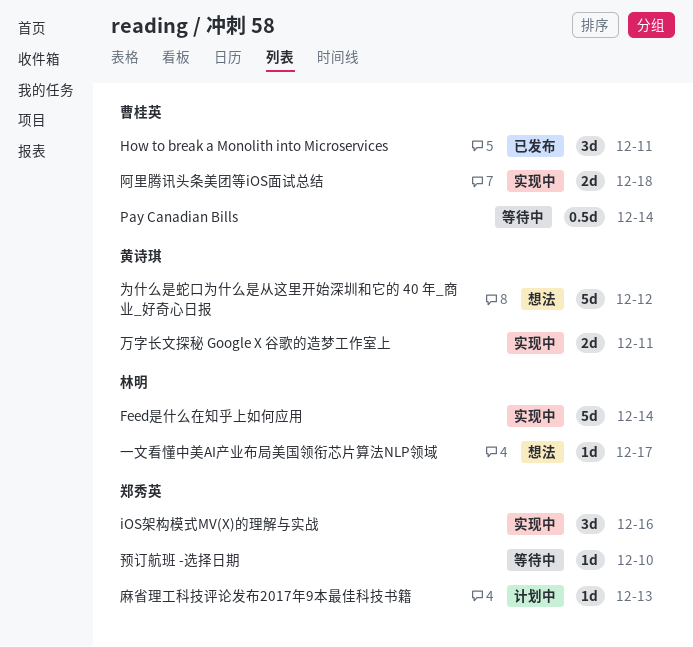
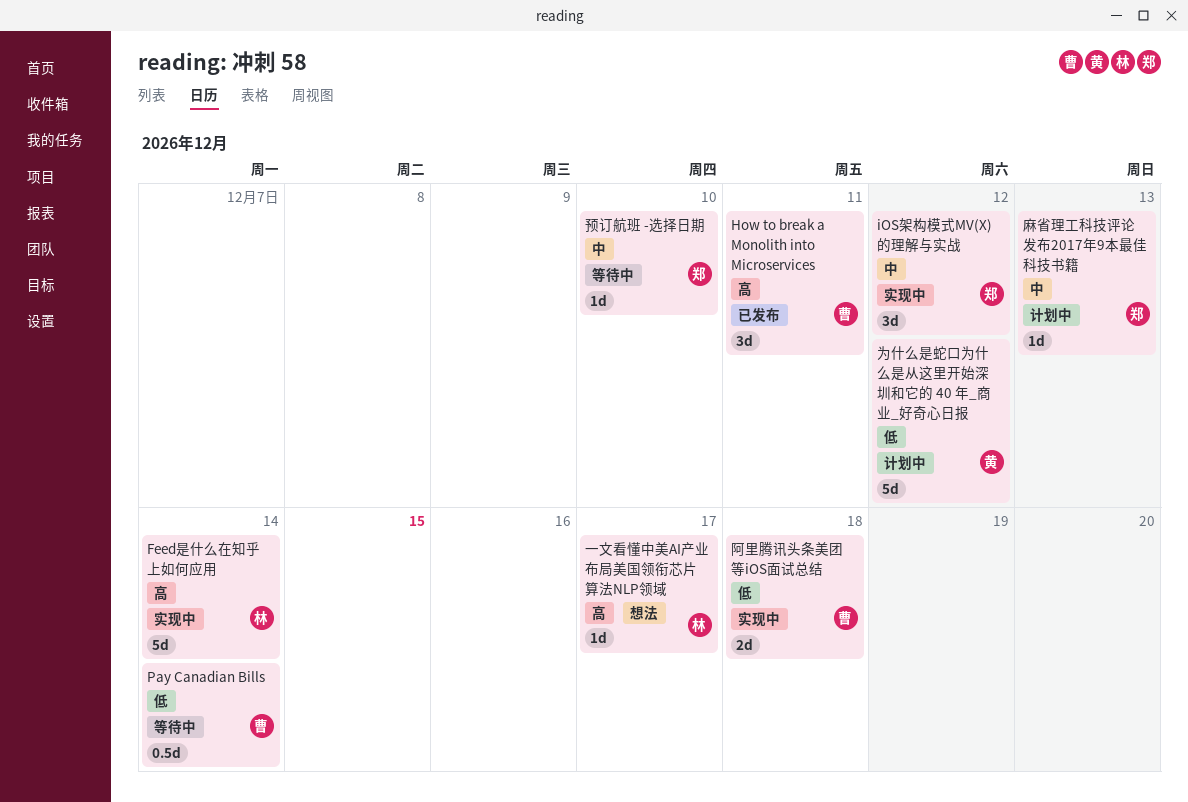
iOS架构模式MV(X)的理解与实战, due: Dec 16 -> Dec 12
万字长文探秘 Google X 谷歌的造梦工作室上: present -> none
为什么是蛇口为什么是从这里开始深圳和它的 40 年_商业_好奇心日报, status: 想法 -> 计划中

